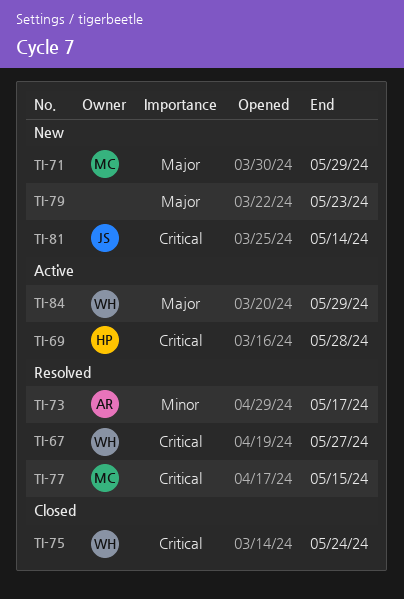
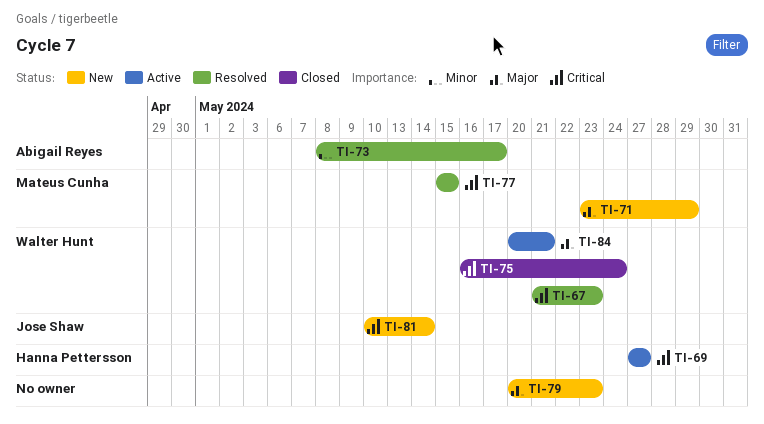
TI-67, due: May 27 -> May 23
TI-69, due: May 28 -> May 27
TI-84, due: May 29 -> May 21

